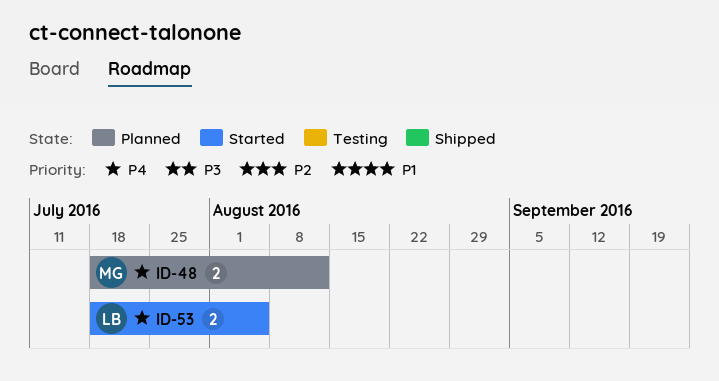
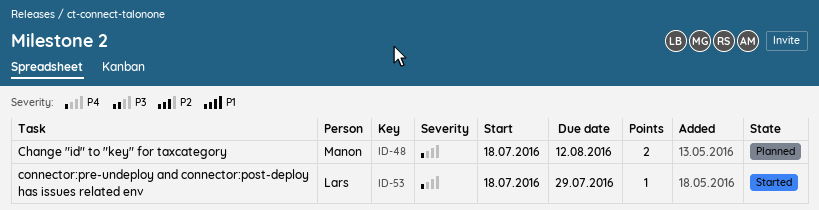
ID-53, estimate: 2 -> 1
ID-53, due: Aug 5 -> Jul 29

